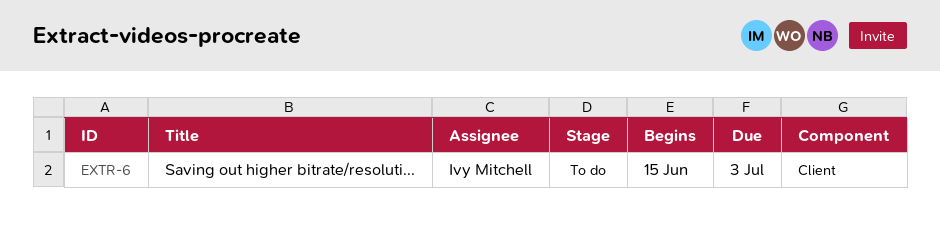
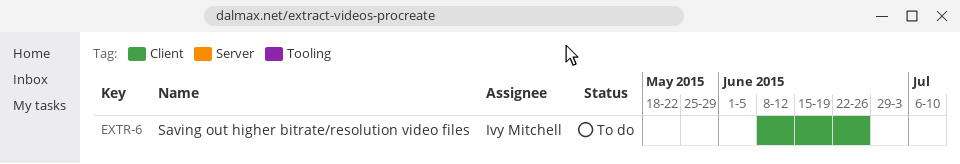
EXTR-6, start: Jun 15 -> Jun 8
EXTR-6, due: Jul 3 -> Jun 26

